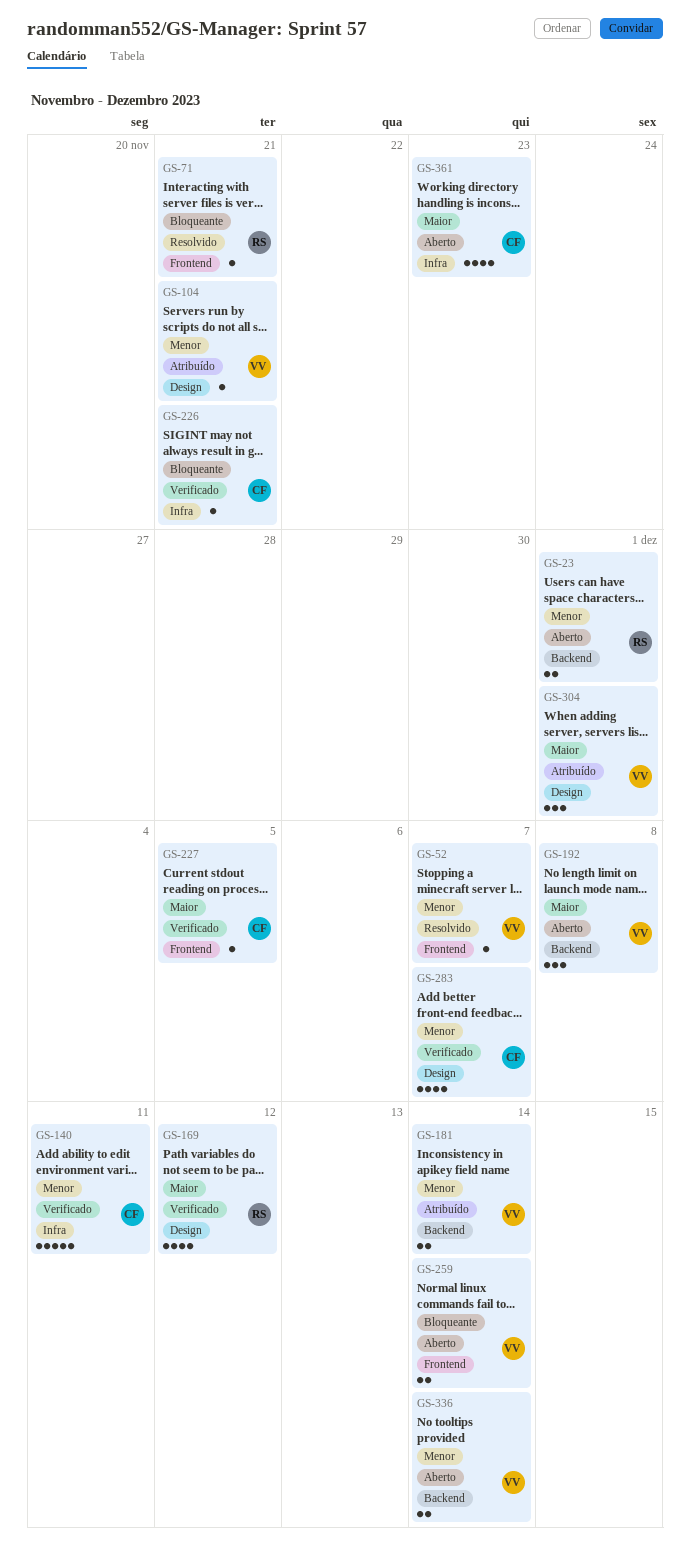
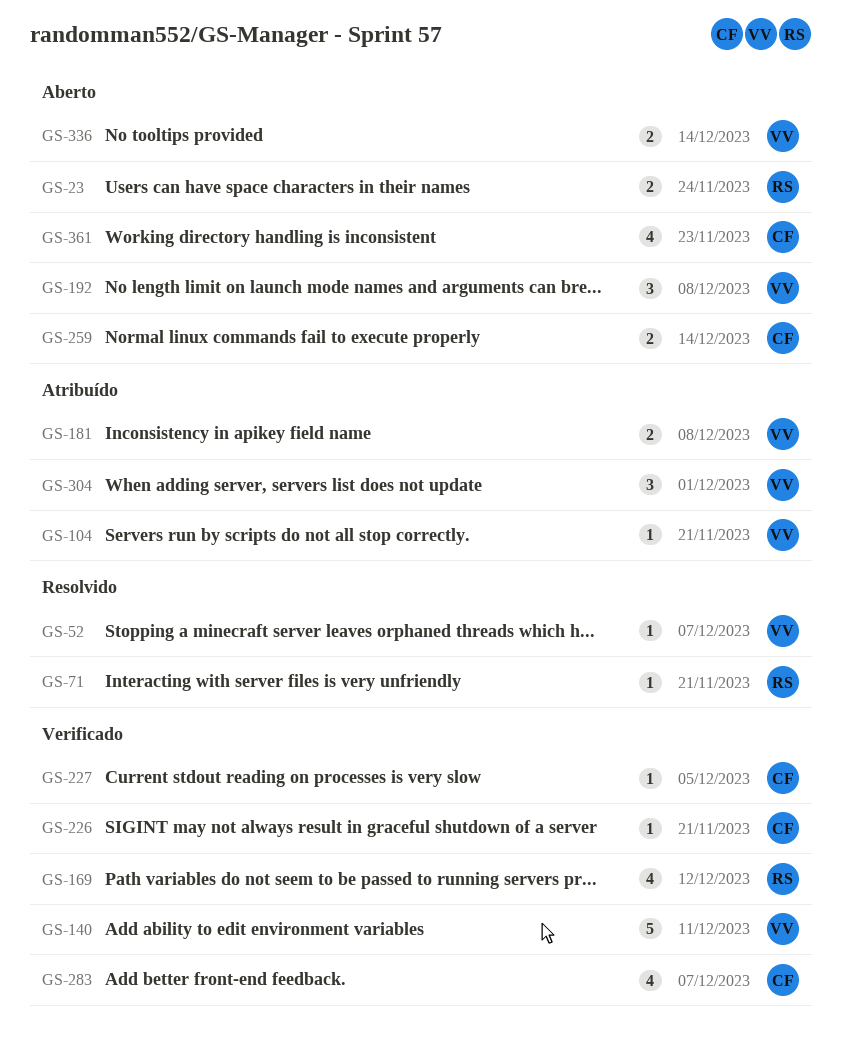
GS-23, due: Dec 1 -> Nov 24
GS-140, owner: CF -> VV
GS-181, due: Dec 14 -> Dec 8
GS-259, owner: VV -> CF

